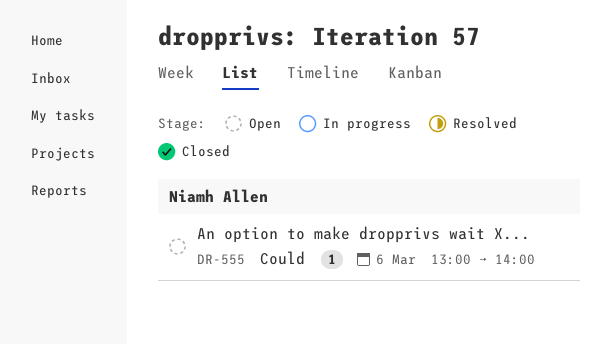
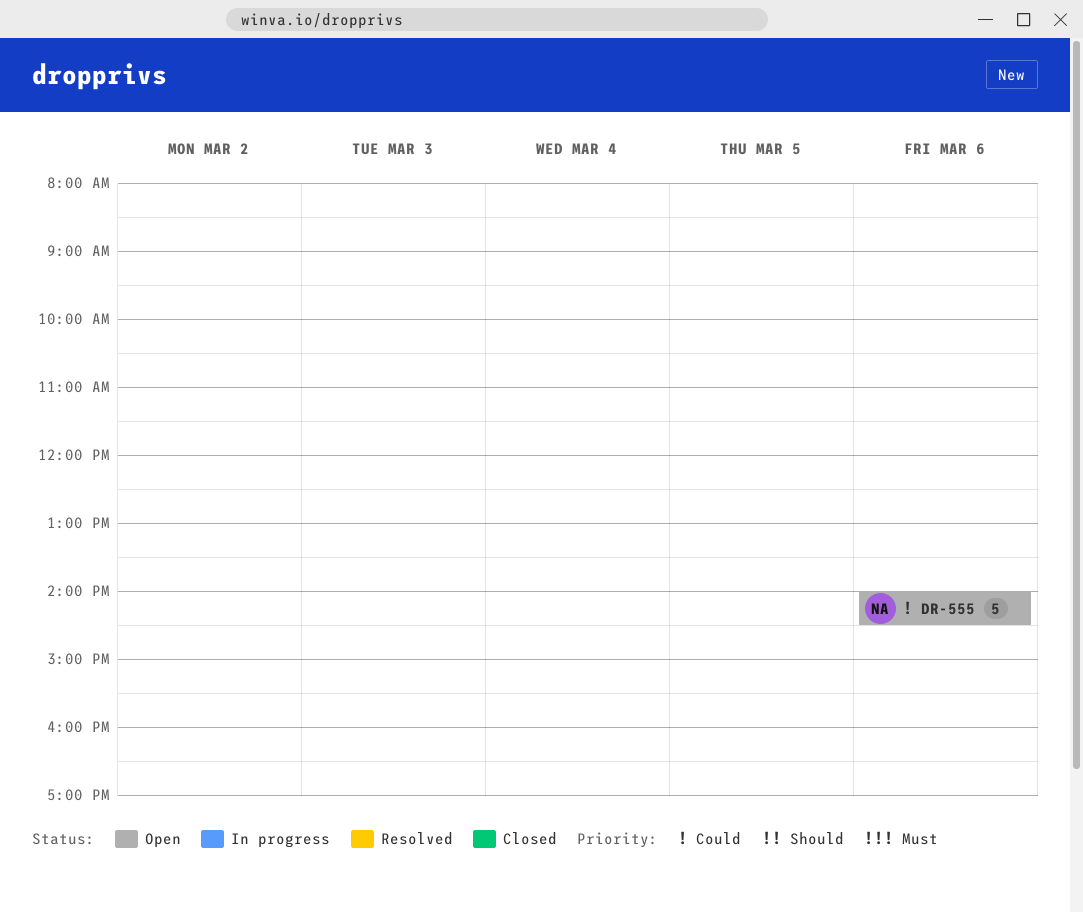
DR-555, estimate: 1 -> 5
DR-555, begins: 13:00 -> 14:00
DR-555, ends: 14:00 -> 14:30

